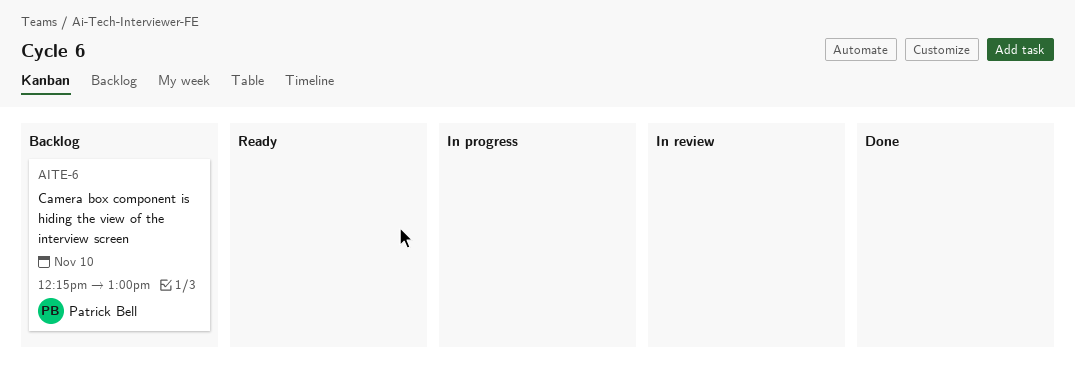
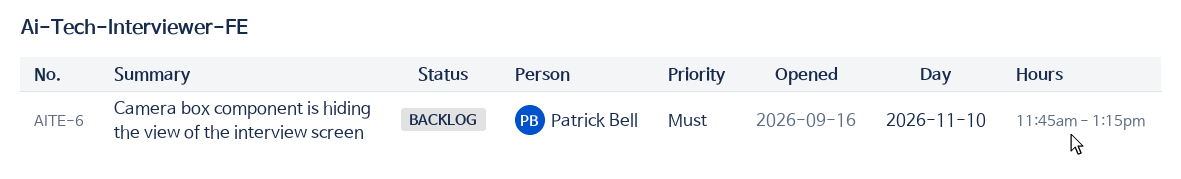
AITE-6, begins: 12:15 -> 11:45
AITE-6, ends: 13:00 -> 13:15

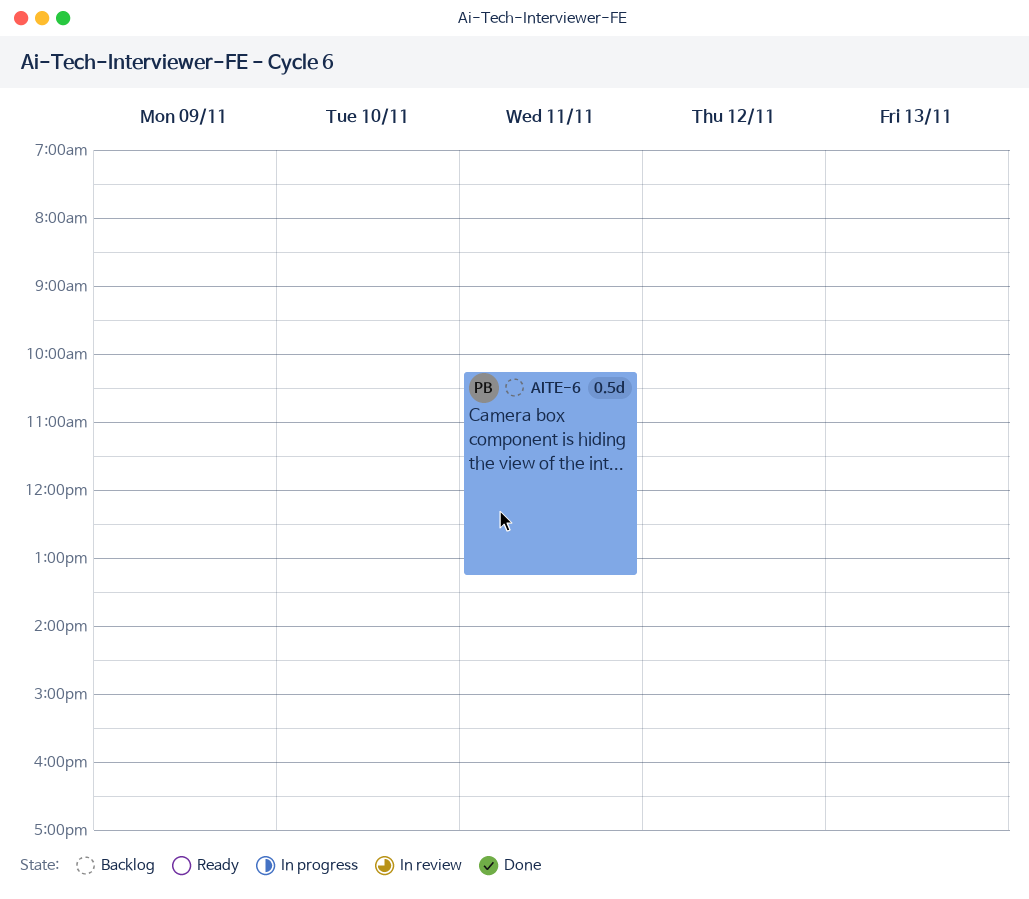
AITE-6, day: Nov 10 -> Nov 11
AITE-6, begins: 11:45 -> 10:15

